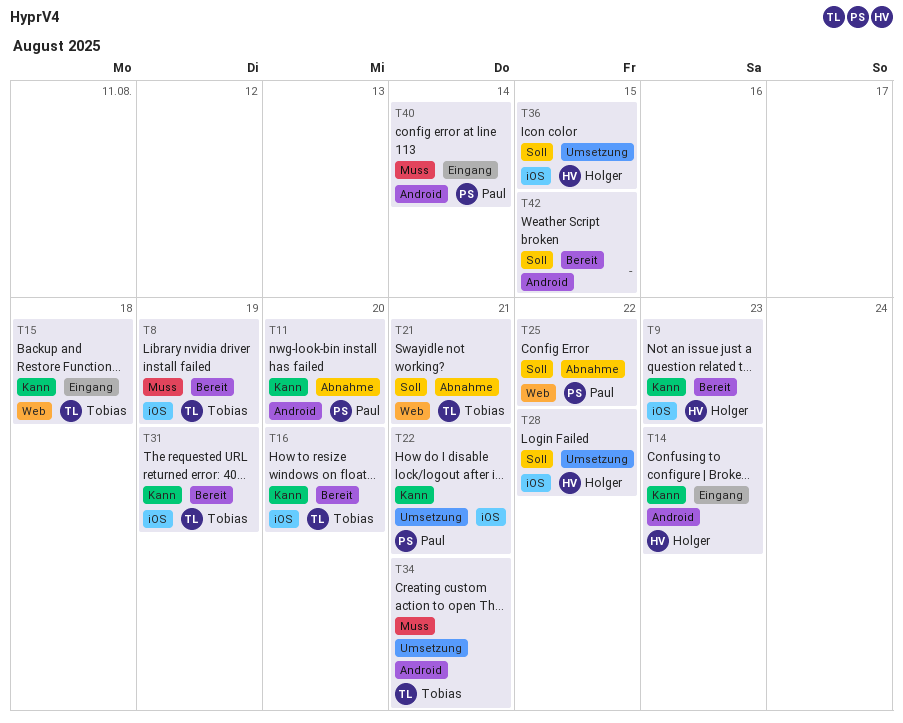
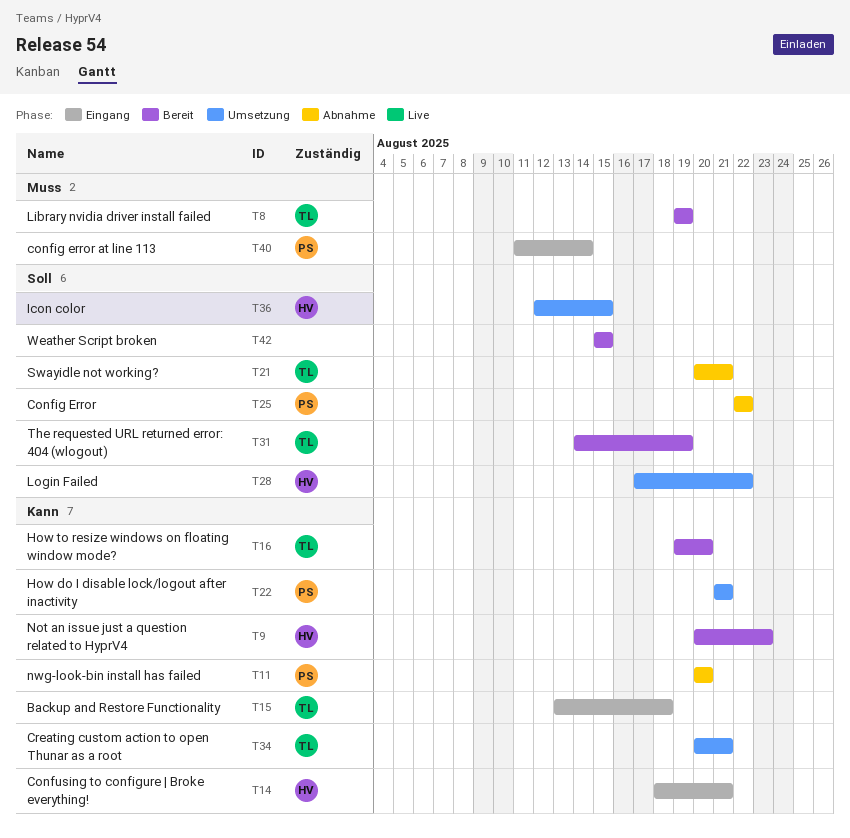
T14, due: Aug 23 -> Aug 21
T31, priority: Kann -> Soll
T34, priority: Muss -> Kann

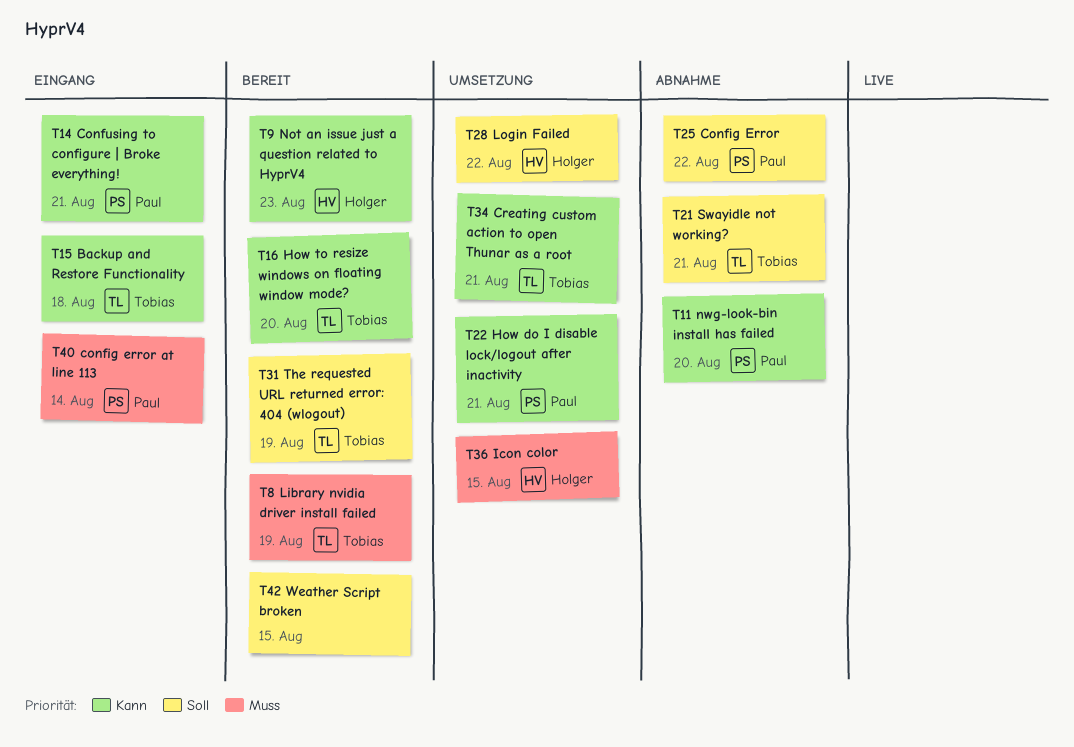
T14, owner: Holger -> Paul
T36, priority: Soll -> Muss

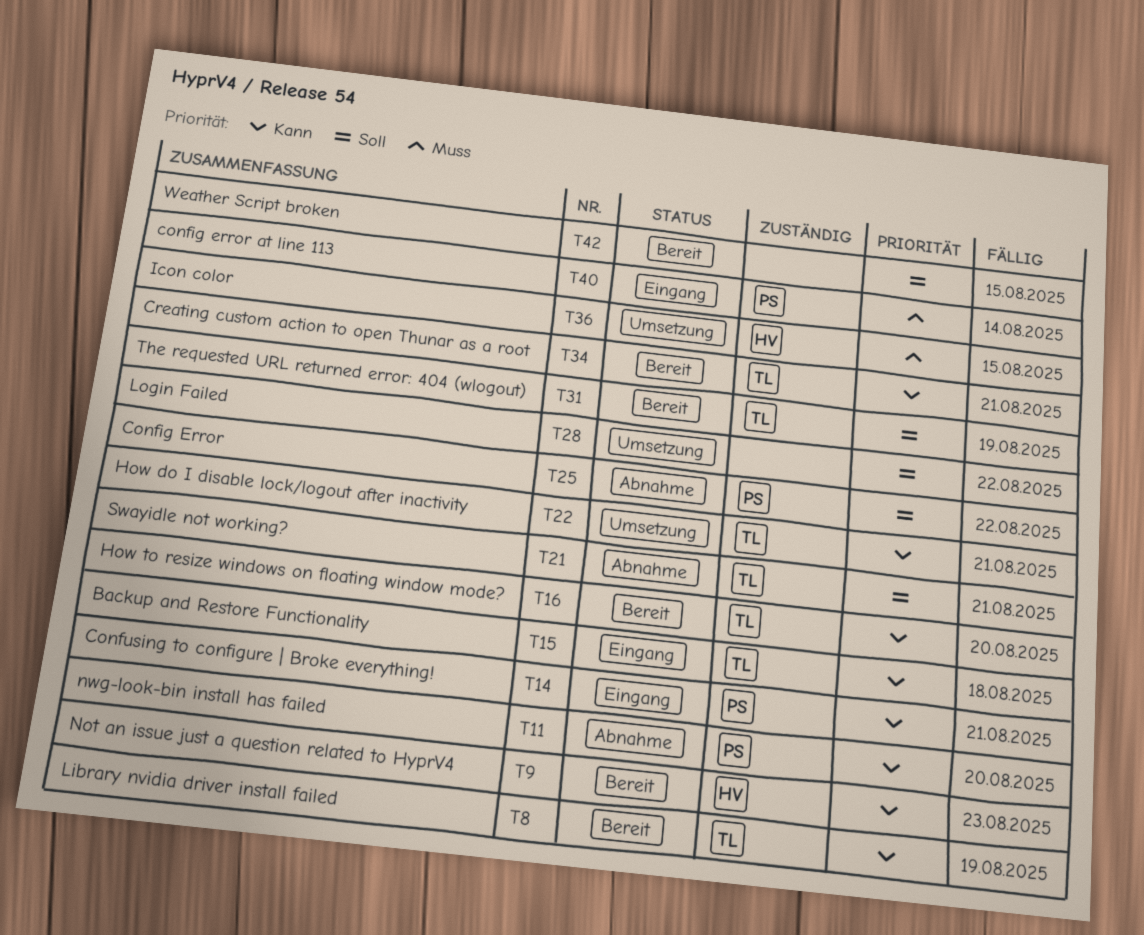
T8, priority: Muss -> Kann
T22, owner: Paul -> Tobias
T28, owner: Holger -> none
T34, status: Umsetzung -> Bereit

